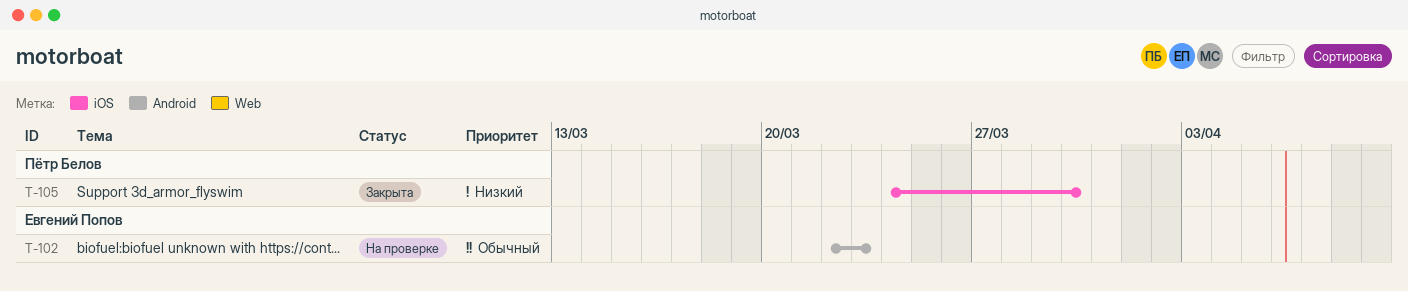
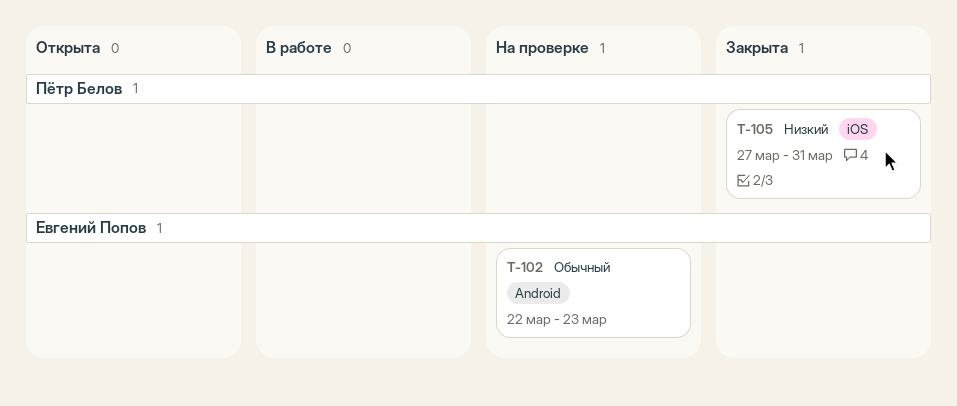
T-105, start: Mar 24 -> Mar 27
T-105, due: Mar 30 -> Mar 31

